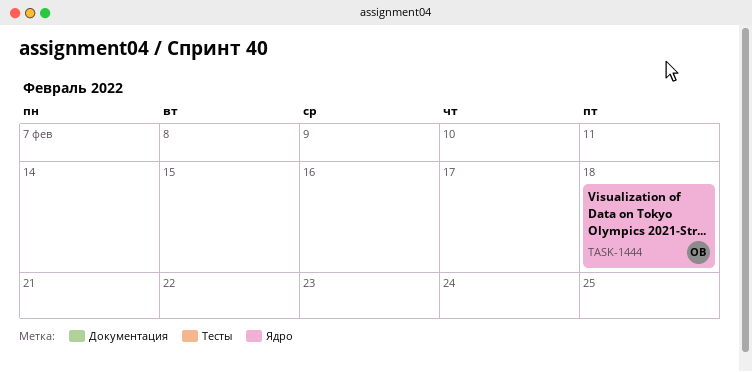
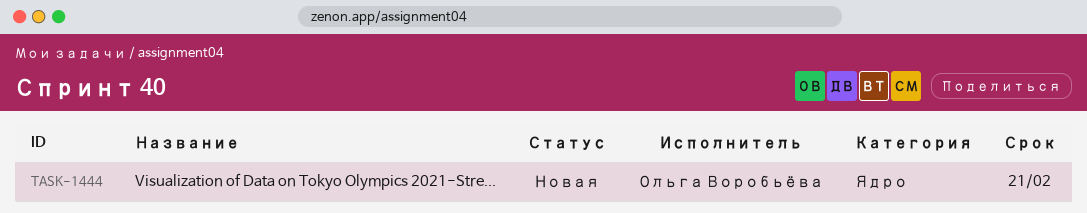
TASK-1444, due: Feb 18 -> Feb 21

